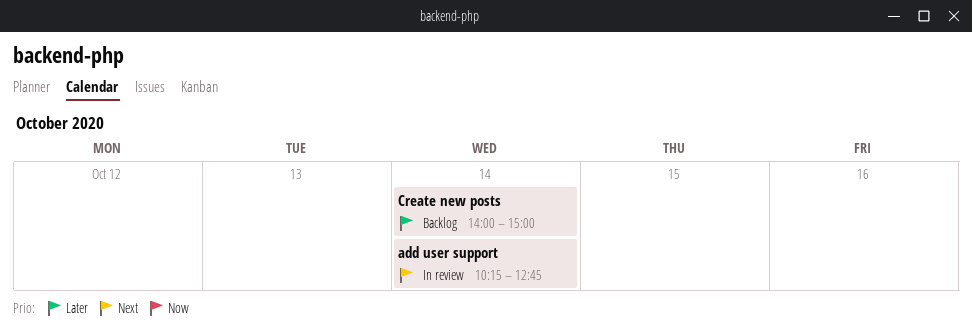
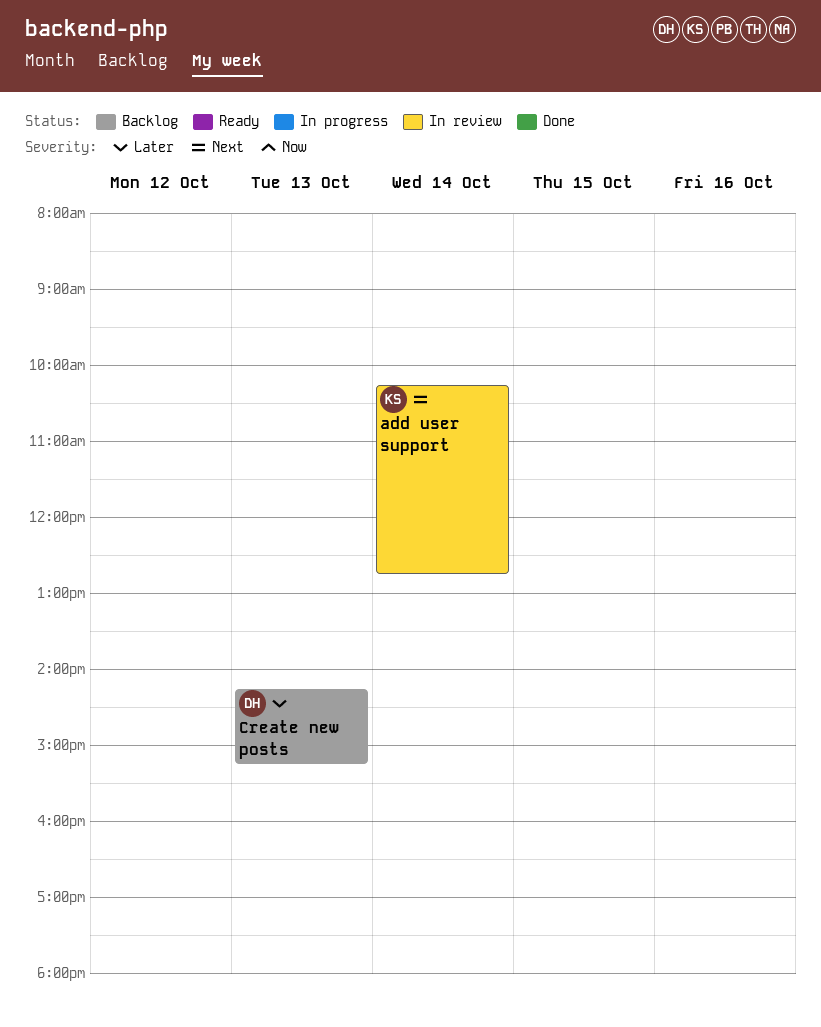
Create new posts, day: Oct 14 -> Oct 13
Create new posts, begins: 14:00 -> 14:15
Create new posts, ends: 15:00 -> 15:15

